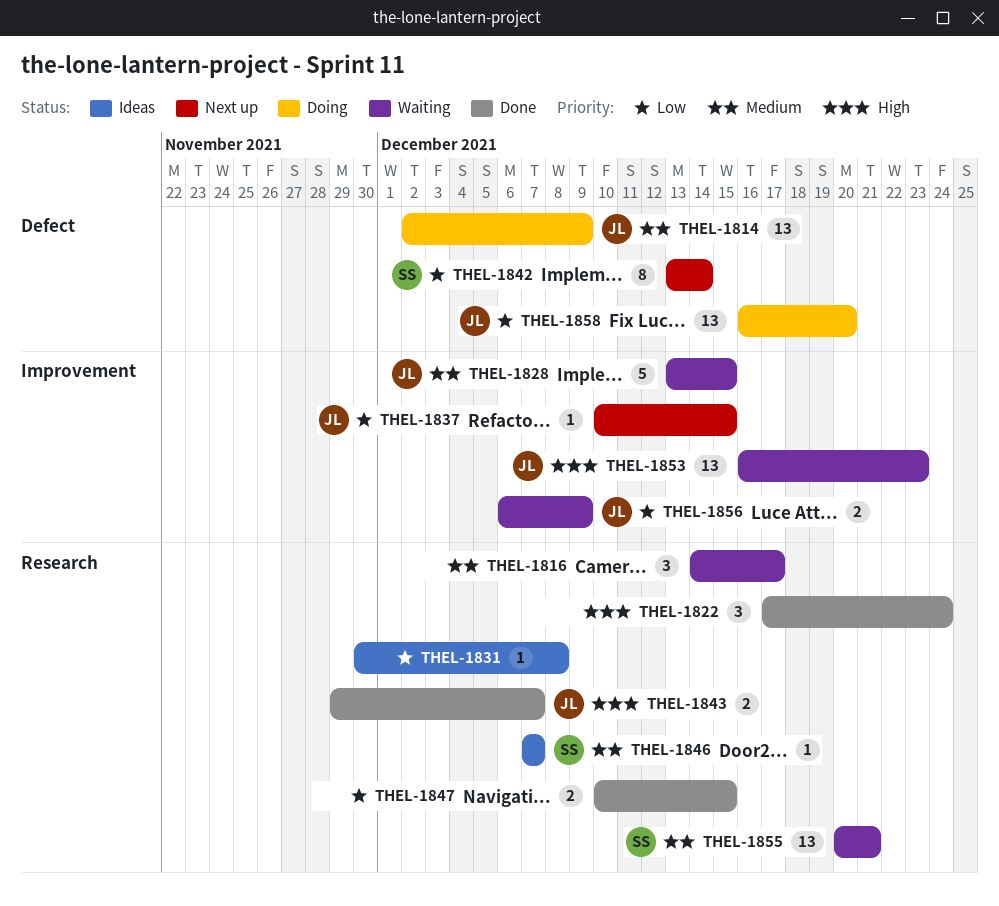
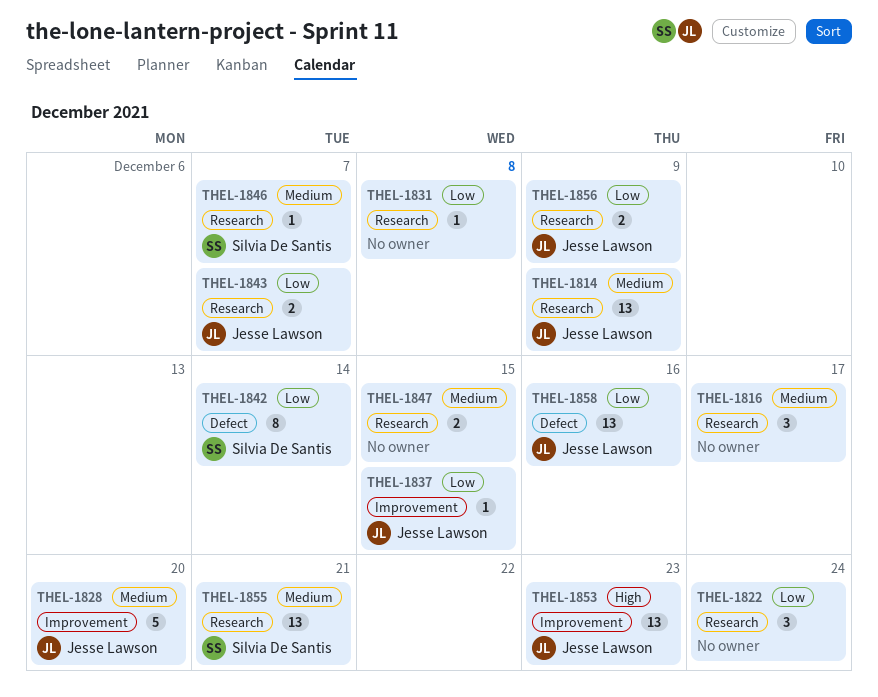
THEL-1814, label: Defect -> Research
THEL-1822, priority: High -> Low
THEL-1828, due: Dec 15 -> Dec 20
THEL-1843, priority: High -> Low
THEL-1847, priority: Low -> Medium
THEL-1856, label: Improvement -> Research
THEL-1858, due: Dec 20 -> Dec 16

